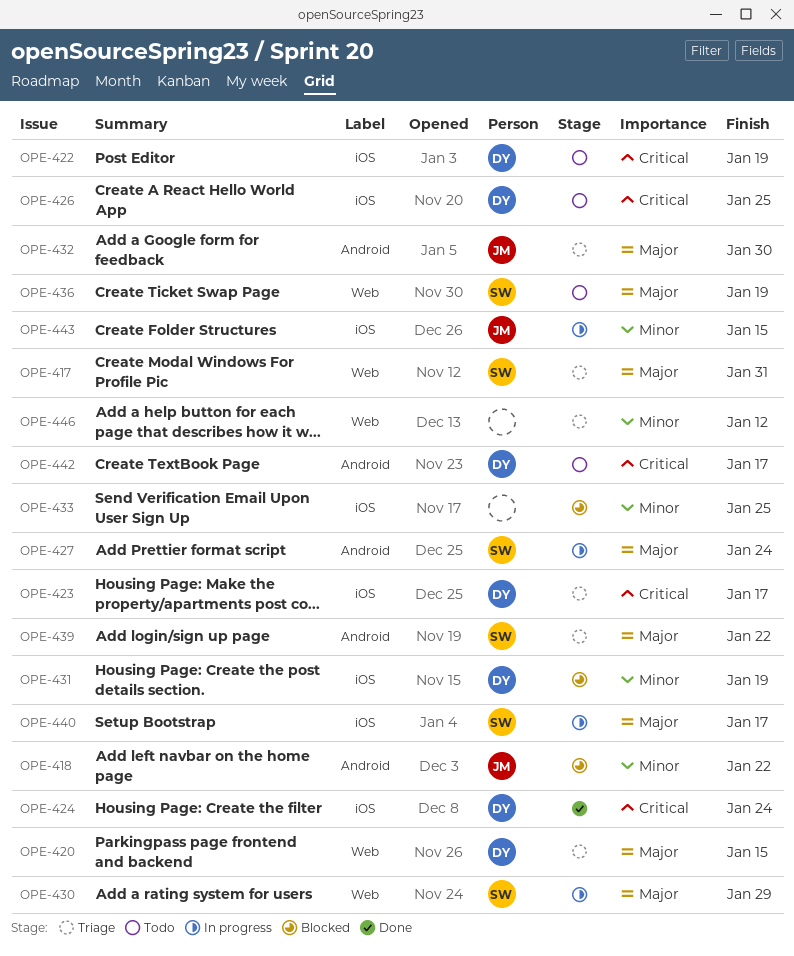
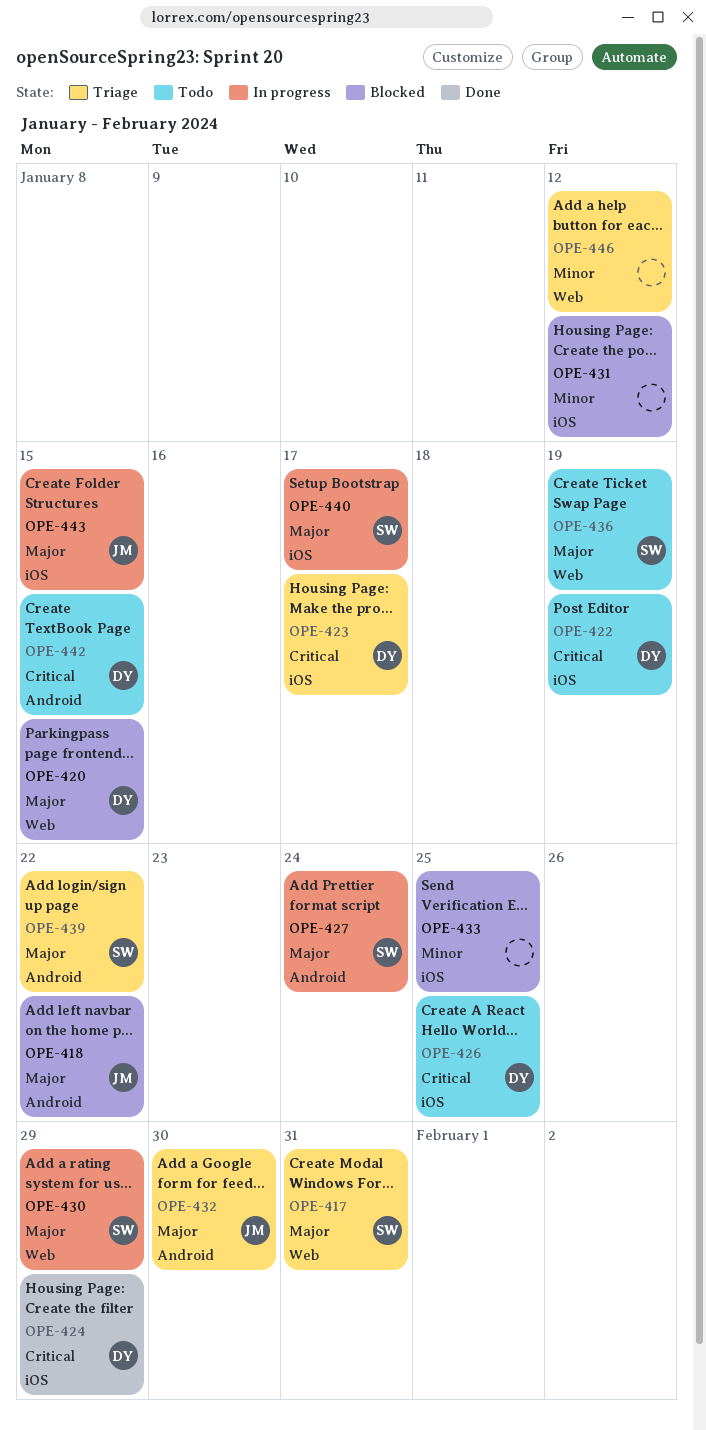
OPE-418, priority: Minor -> Major
OPE-420, status: Triage -> Blocked
OPE-424, due: Jan 24 -> Jan 29
OPE-431, owner: DY -> none
OPE-431, due: Jan 19 -> Jan 12
OPE-442, due: Jan 17 -> Jan 15
OPE-443, priority: Minor -> Major

